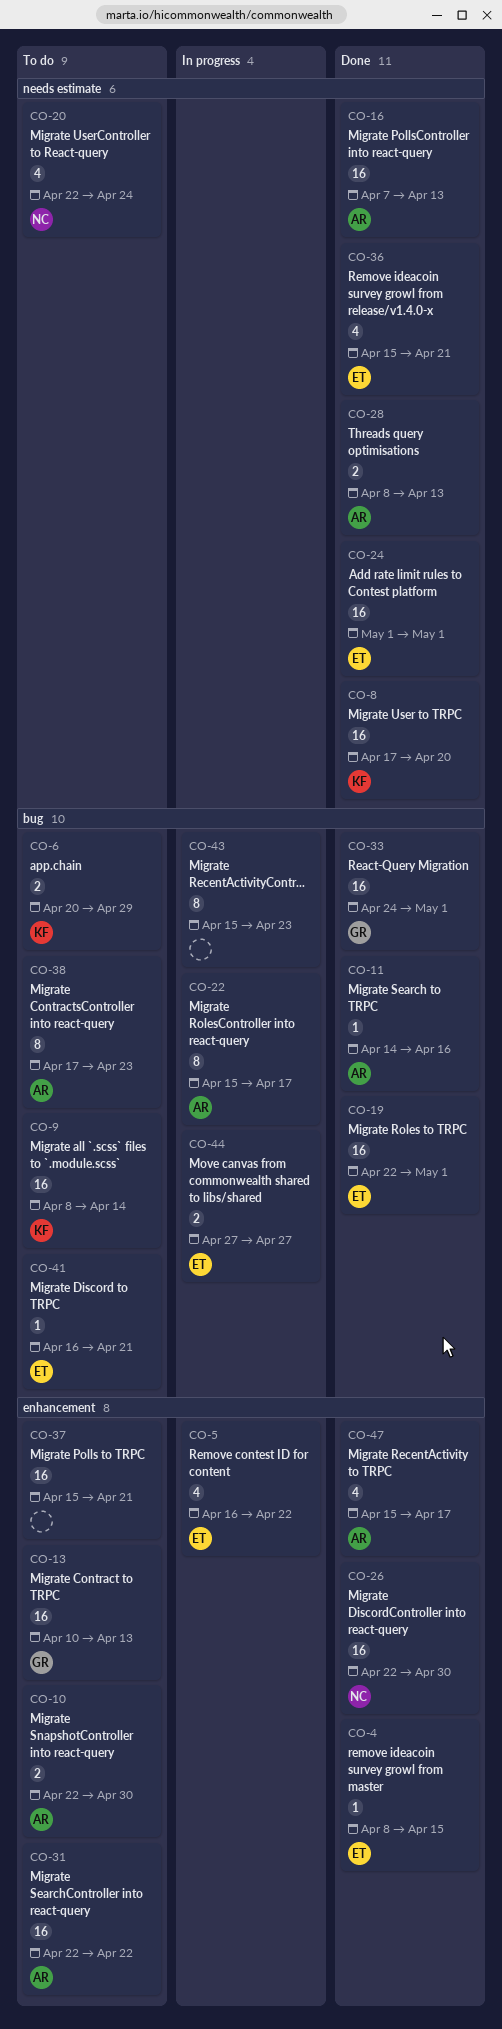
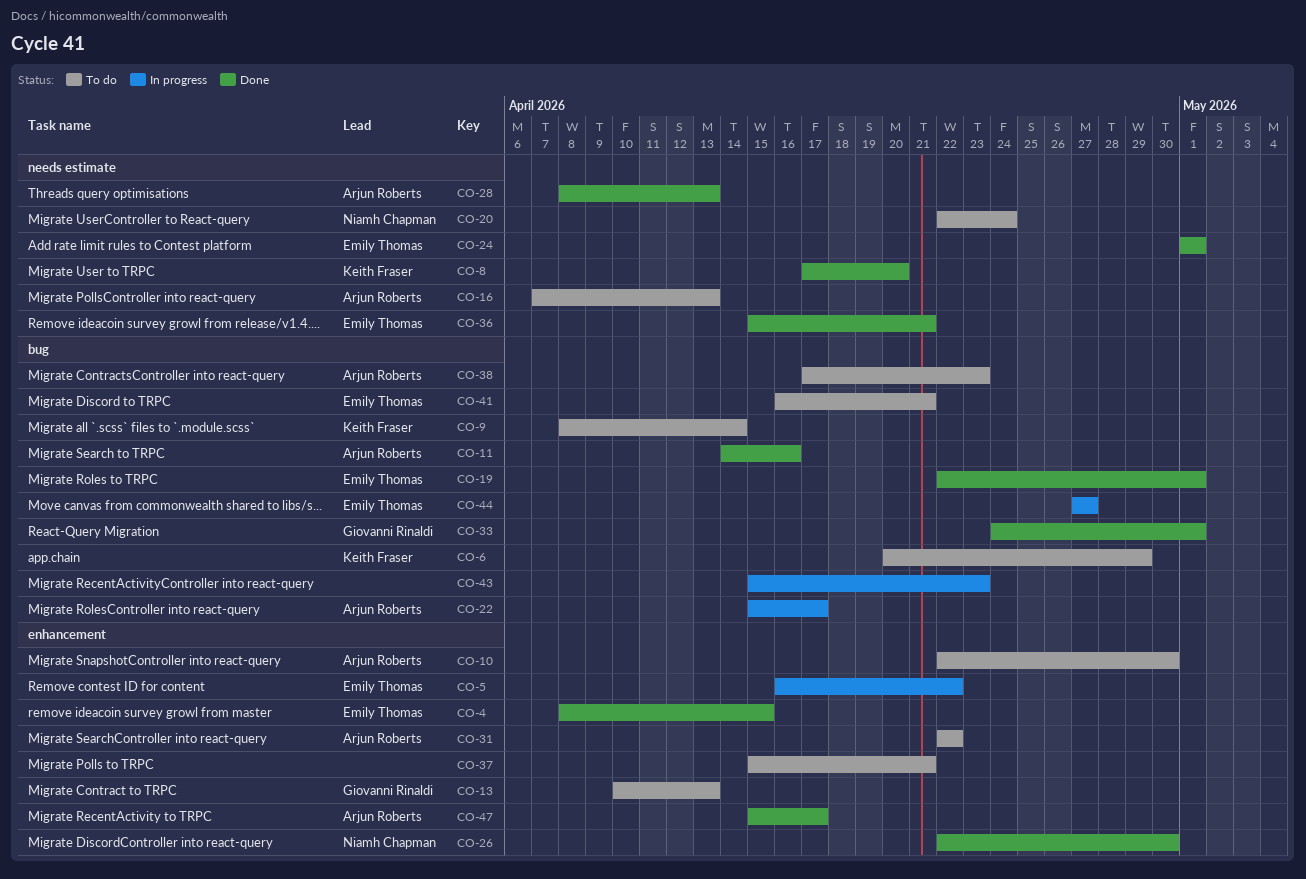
CO-16, status: Done -> To do

